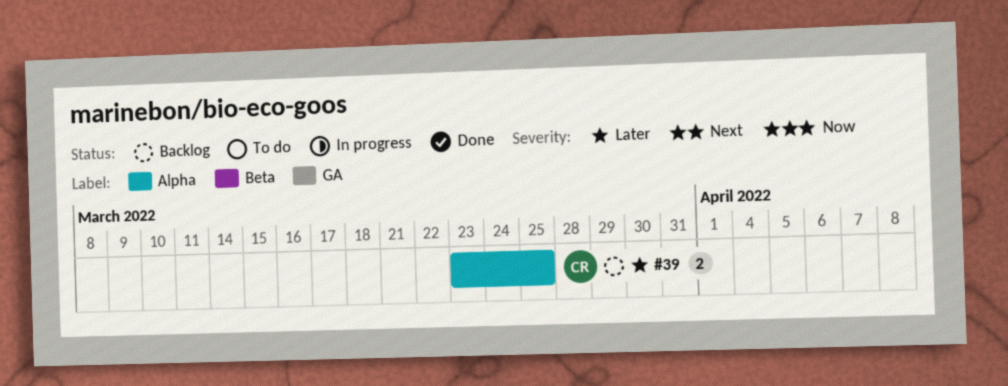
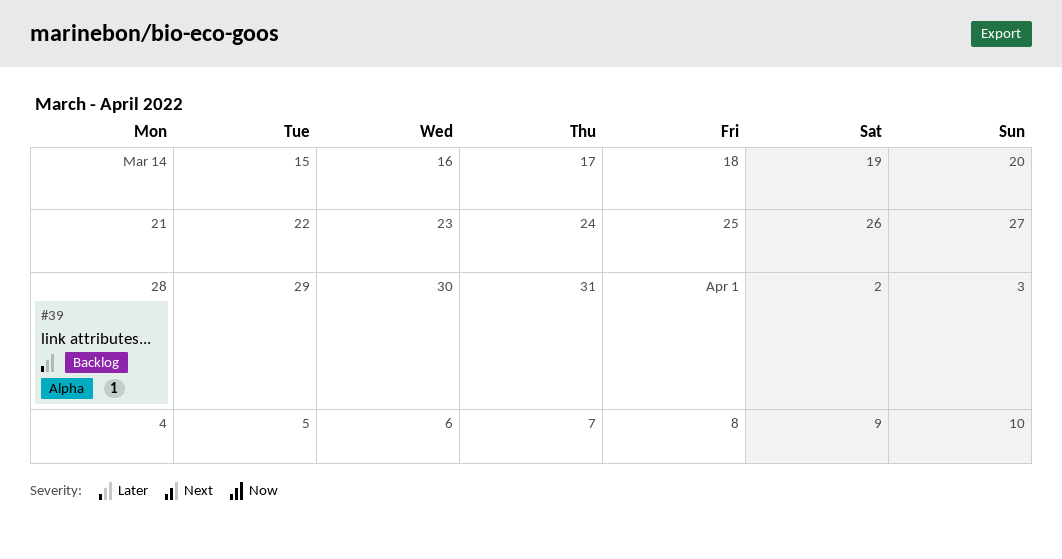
#39, estimate: 2 -> 1
#39, due: Mar 25 -> Mar 28

